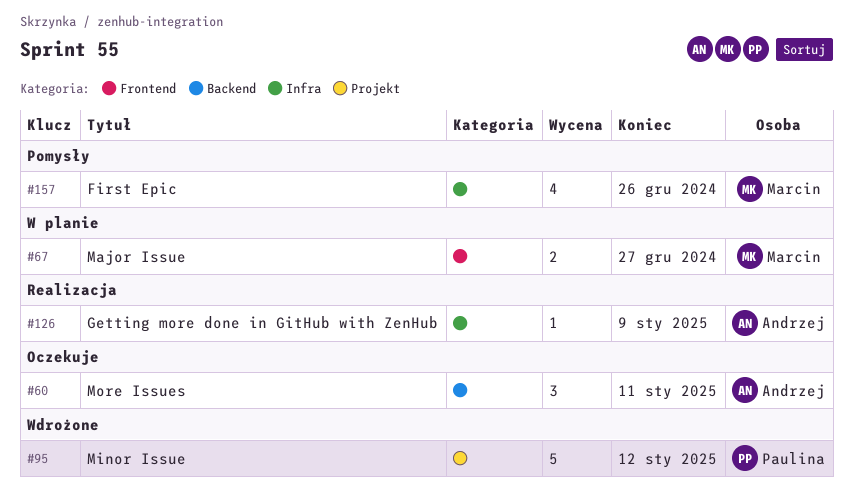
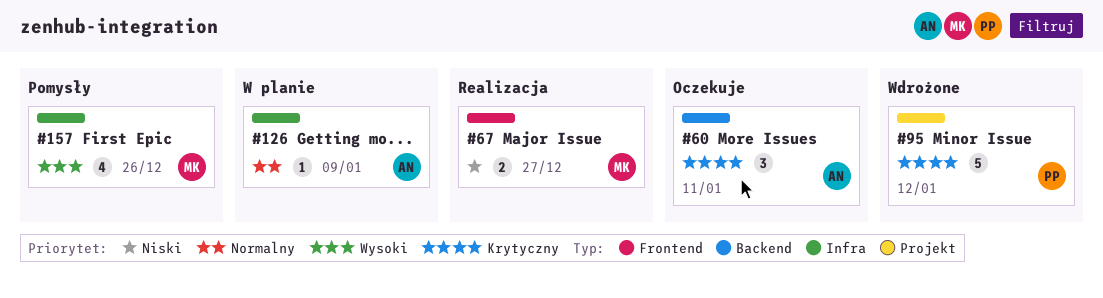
#67, status: W planie -> Realizacja
#126, status: Realizacja -> W planie

